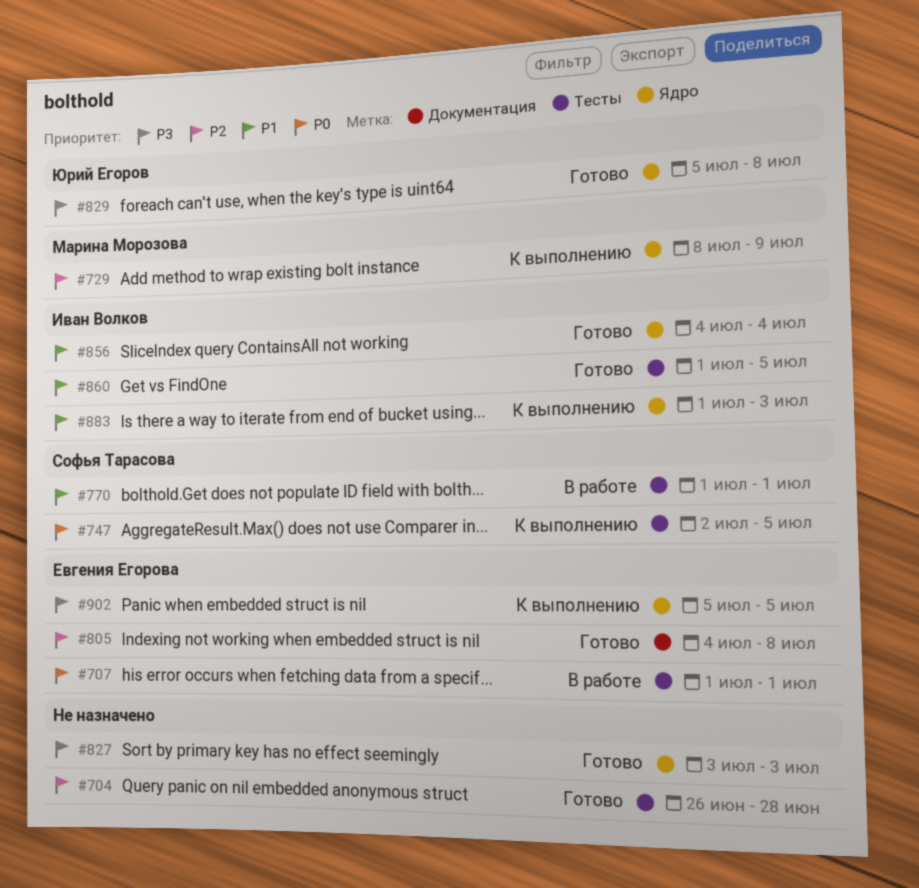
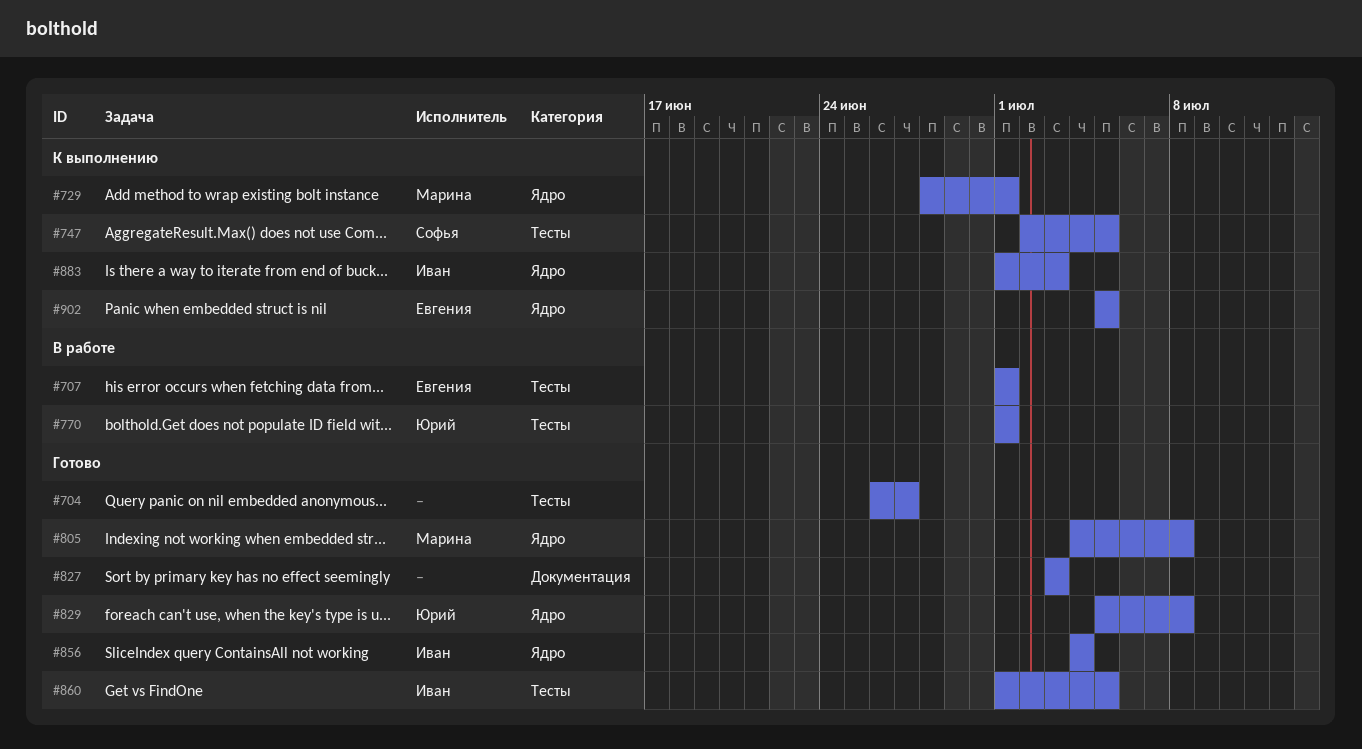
#704, due: Jun 28 -> Jun 27
#729, start: Jul 8 -> Jun 28
#729, due: Jul 9 -> Jul 1
#770, owner: Софья Тарасова -> Юрий Егоров
#805, owner: Евгения Егорова -> Марина Морозова
#805, label: Документация -> Ядро
#827, label: Ядро -> Документация

